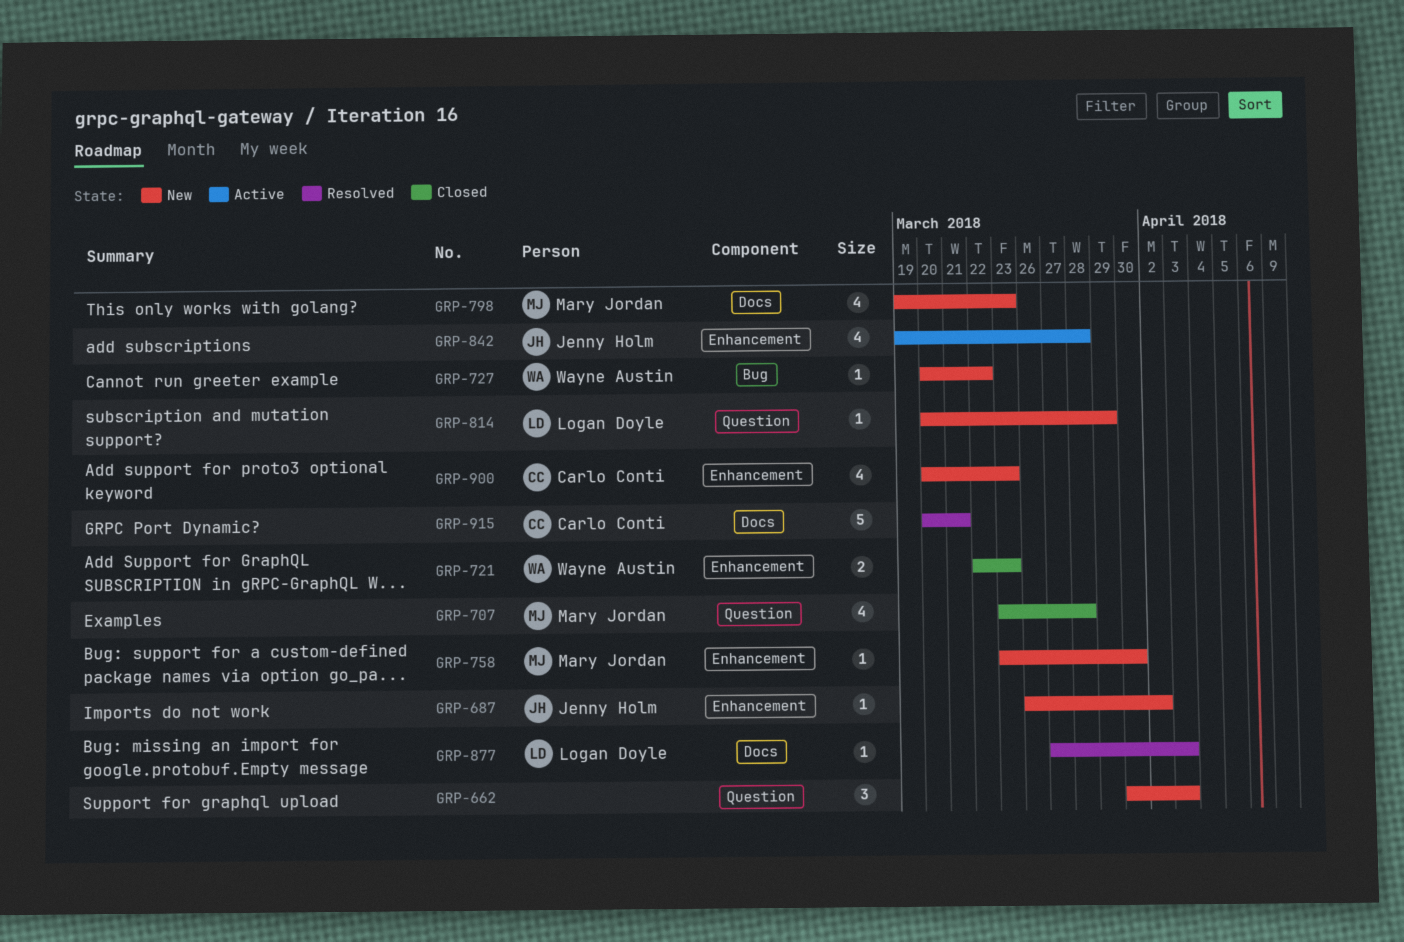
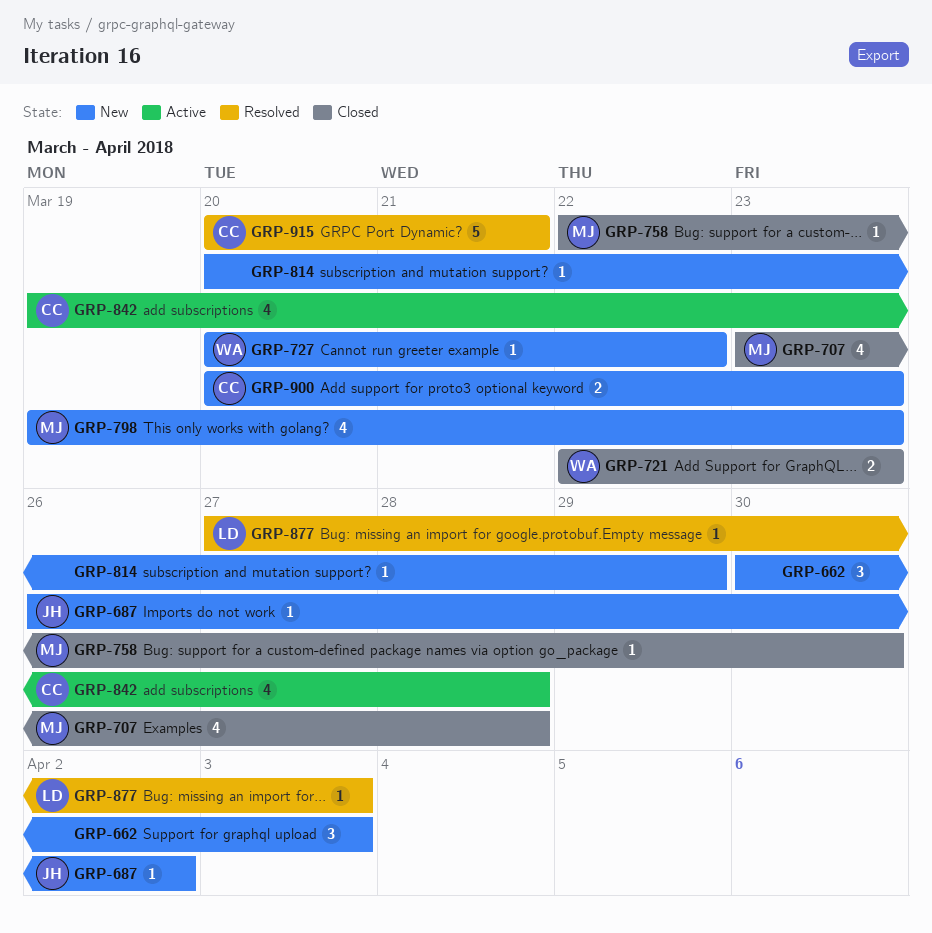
GRP-758, status: New -> Closed
GRP-758, start: Mar 23 -> Mar 22
GRP-814, owner: Logan Doyle -> none
GRP-842, owner: Jenny Holm -> Carlo Conti
GRP-900, estimate: 4 -> 2

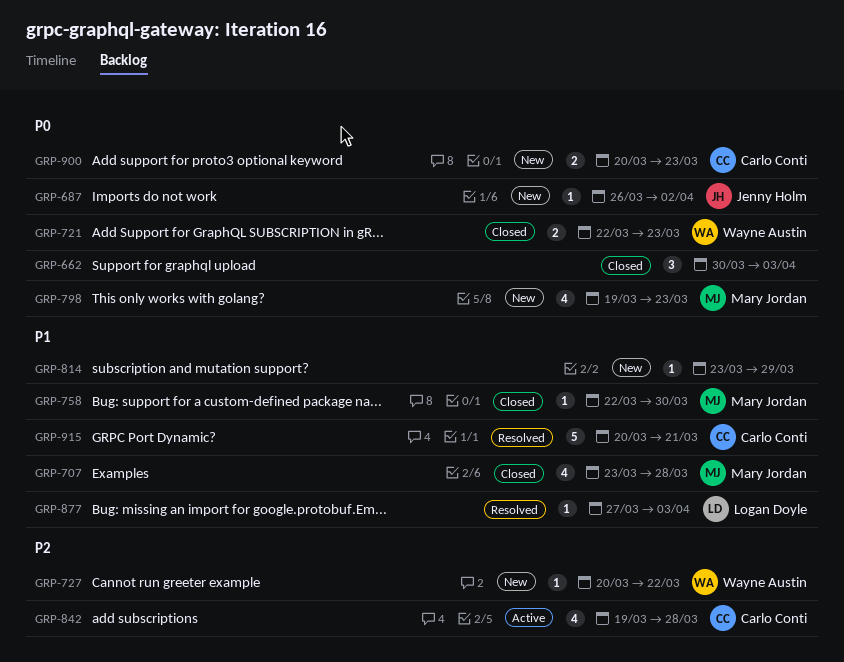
GRP-662, status: New -> Closed
GRP-814, start: Mar 20 -> Mar 23

